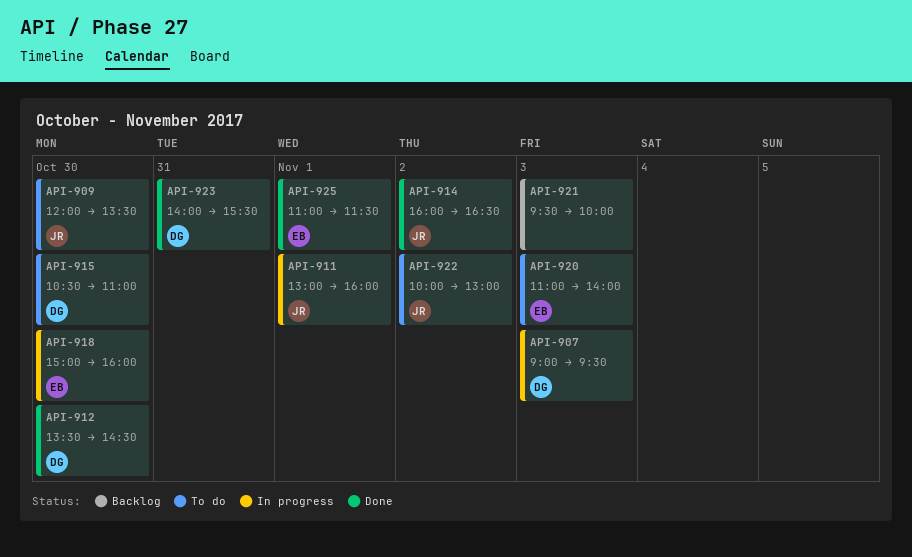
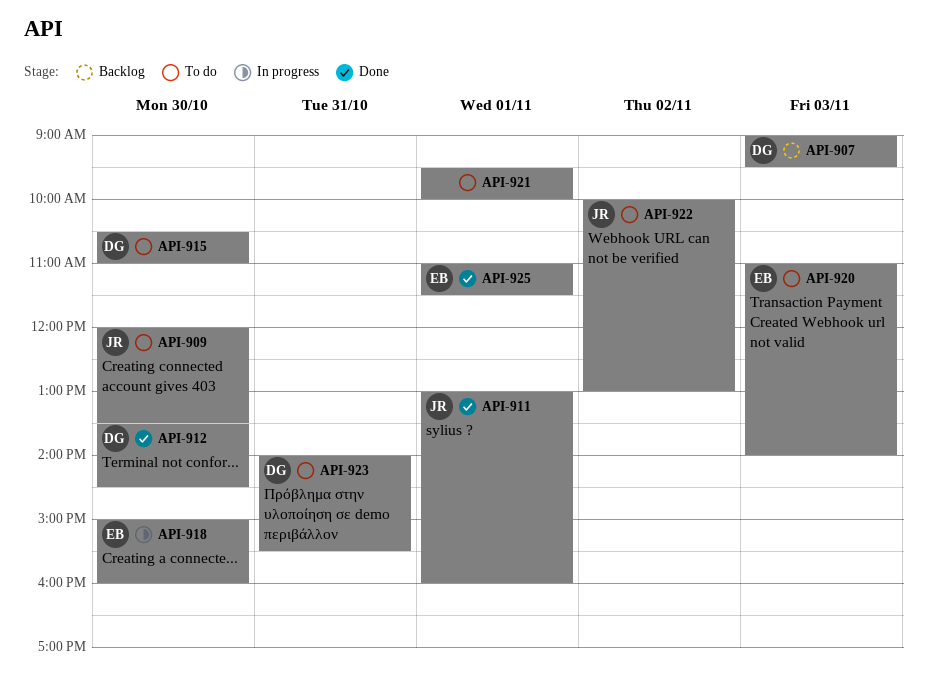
API-907, status: In progress -> Backlog
API-911, status: In progress -> Done
API-914: present -> none
API-921, status: Backlog -> To do
API-921, day: Nov 3 -> Nov 1
API-923, status: Done -> To do

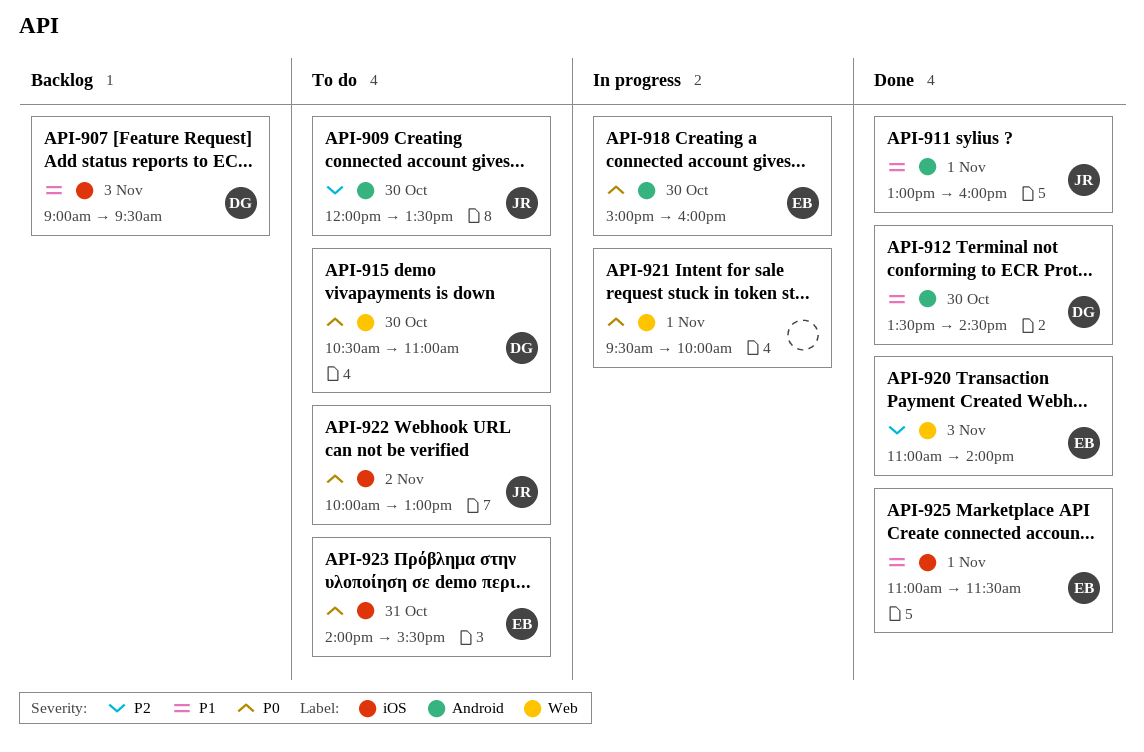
API-920, status: To do -> Done
API-921, status: To do -> In progress
API-923, owner: DG -> EB

